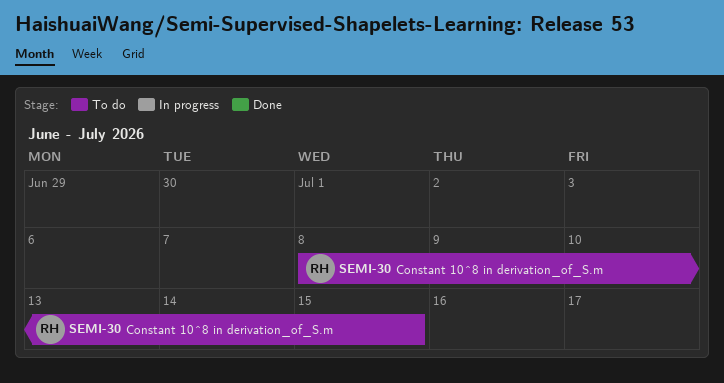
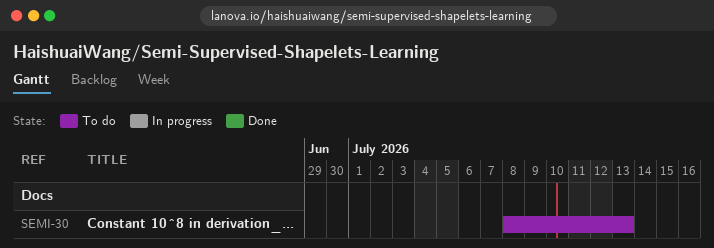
SEMI-30, due: Jul 15 -> Jul 13

